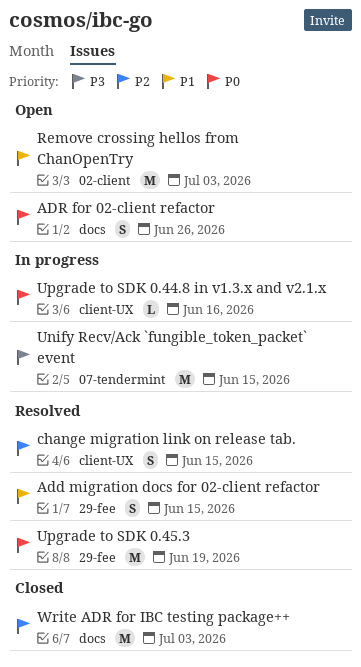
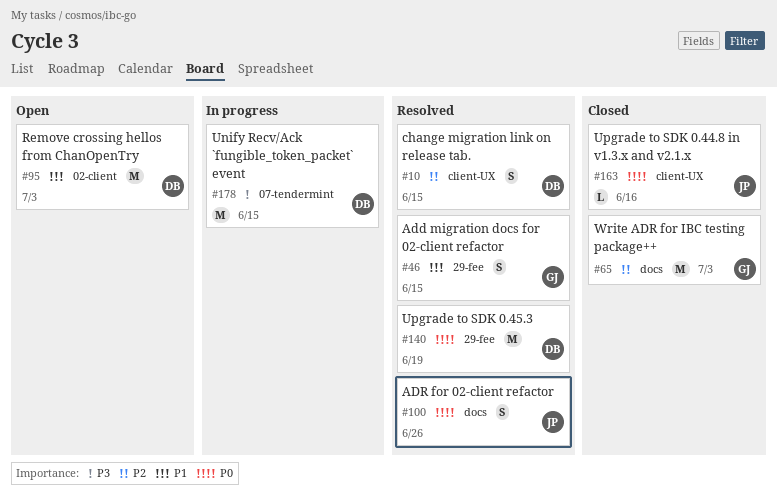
ADR for 02-client refactor, status: Open -> Resolved
Upgrade to SDK 0.44.8 in v1.3.x and v2.1.x, status: In progress -> Closed

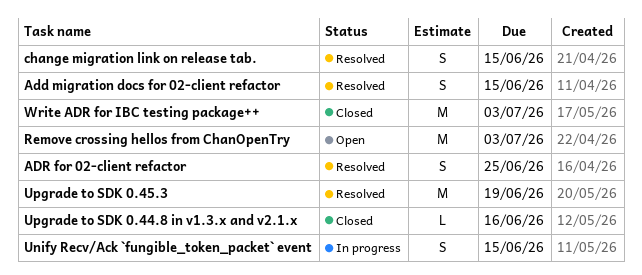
ADR for 02-client refactor, due: Jun 26 -> Jun 25
Unify Recv/Ack `fungible_token_packet` event, estimate: M -> S

